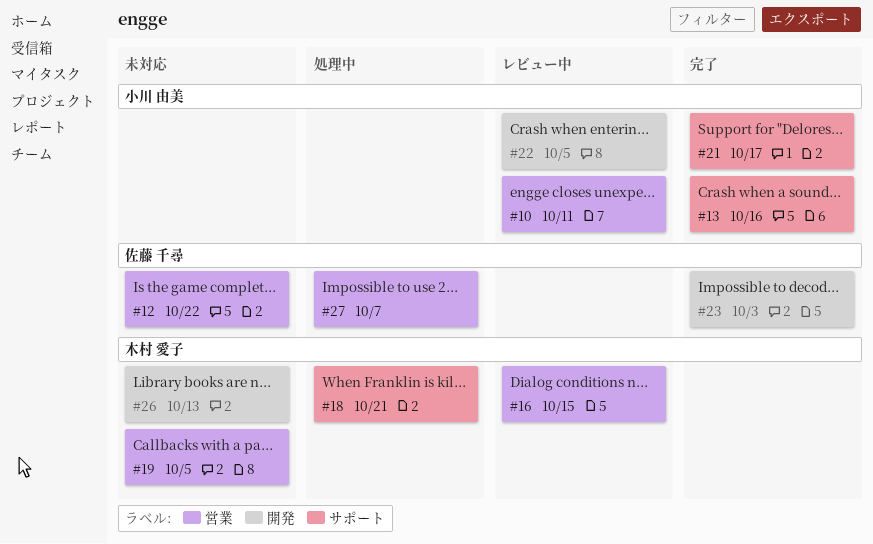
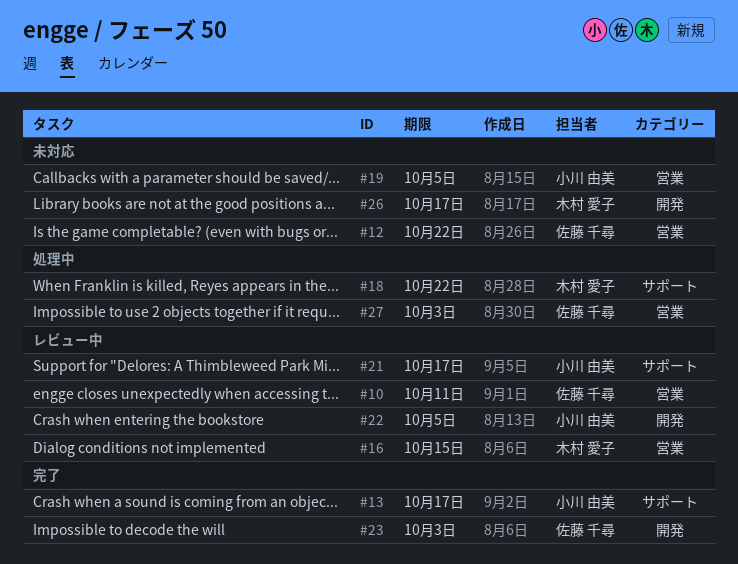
#10, owner: 小川 由美 -> 佐藤 千尋
#13, due: Oct 16 -> Oct 17
#18, due: Oct 21 -> Oct 22
#19, owner: 木村 愛子 -> 小川 由美
#21, status: 完了 -> レビュー中
#26, due: Oct 13 -> Oct 17
#27, due: Oct 7 -> Oct 3

